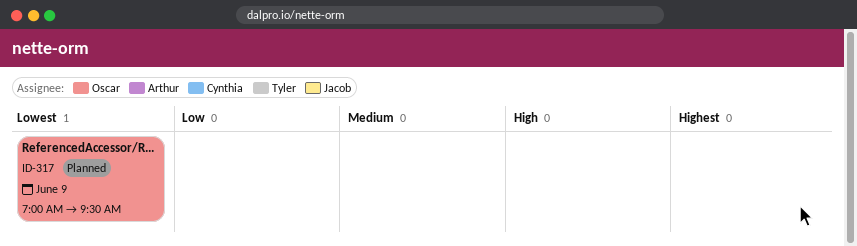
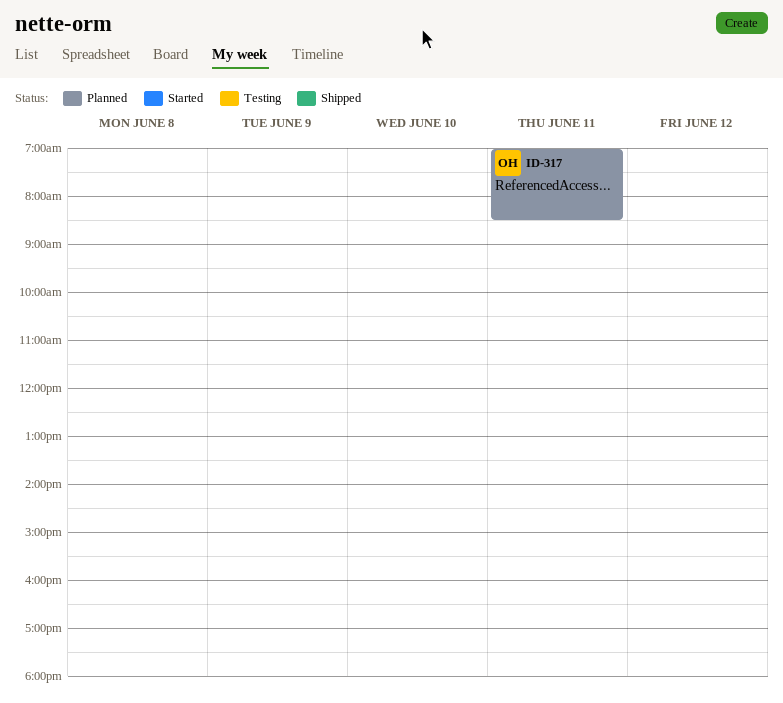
ID-317, day: Jun 9 -> Jun 11
ID-317, ends: 09:30 -> 08:30

